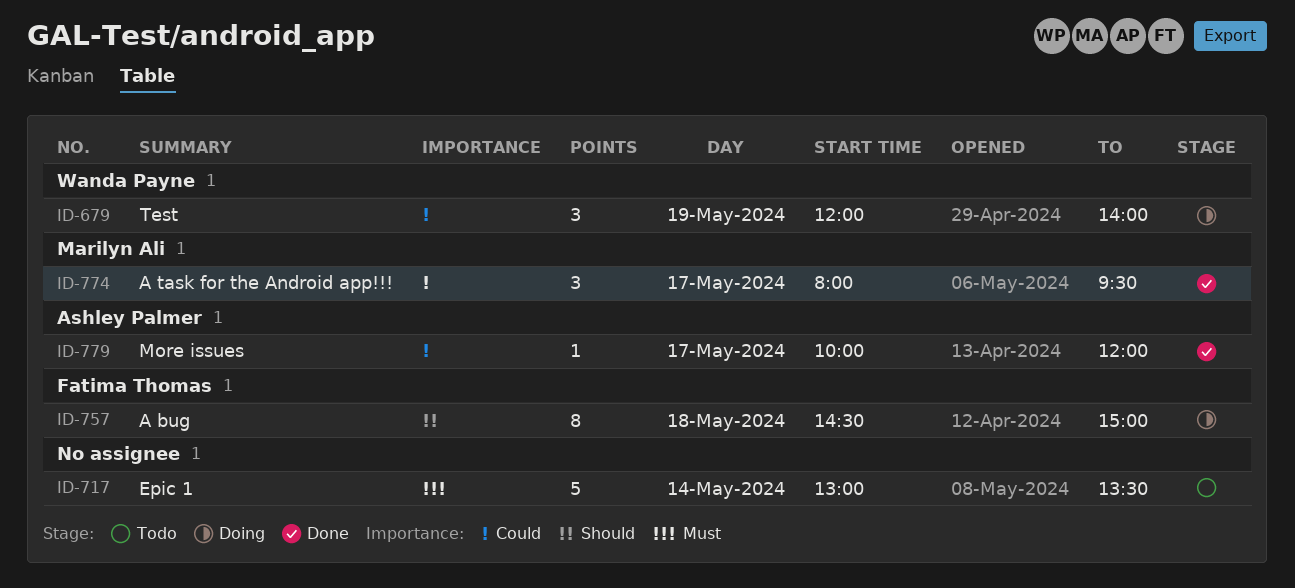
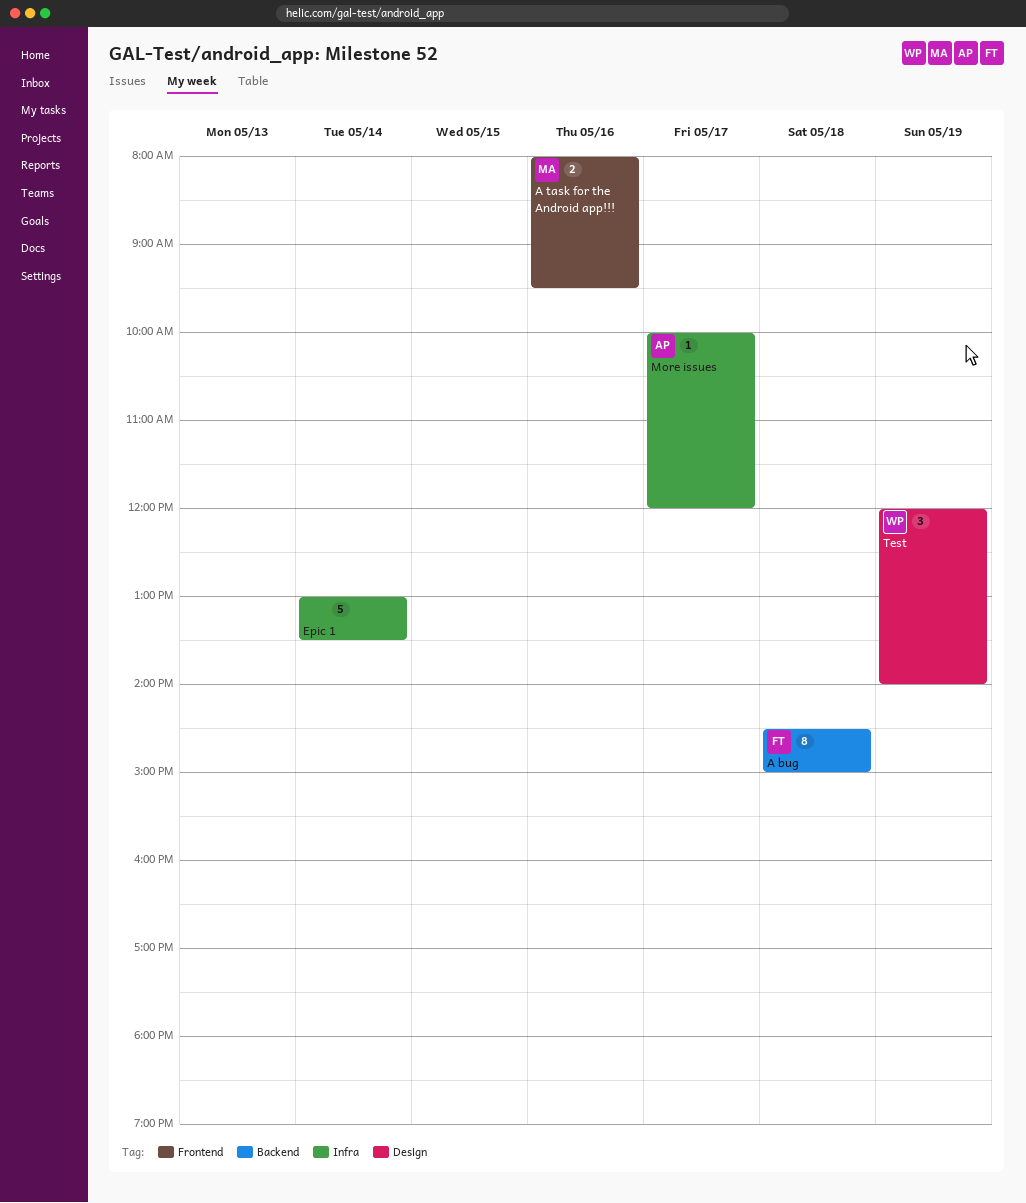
A task for the Android app!!!, estimate: 3 -> 2
A task for the Android app!!!, day: May 17 -> May 16

